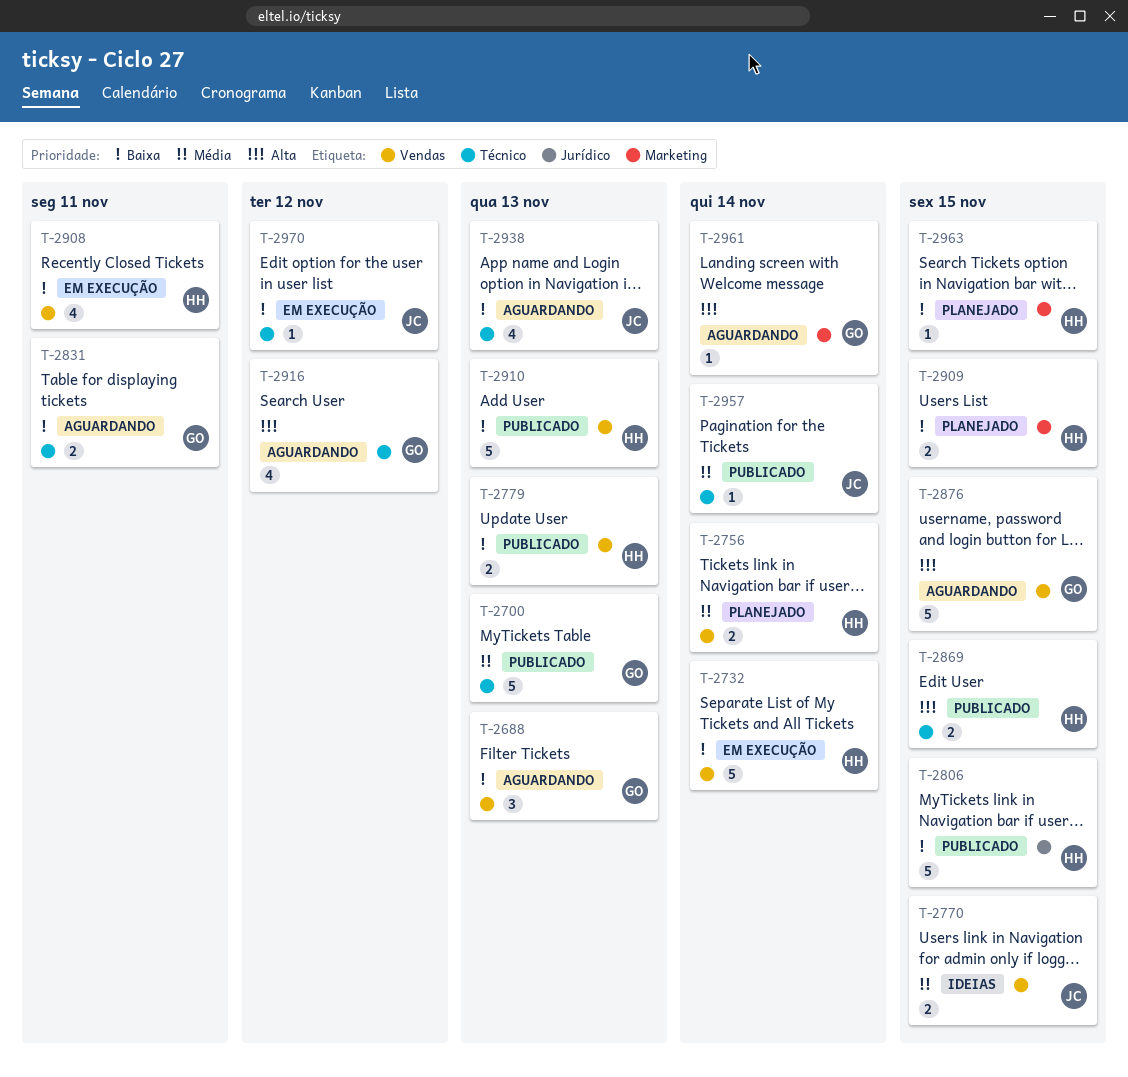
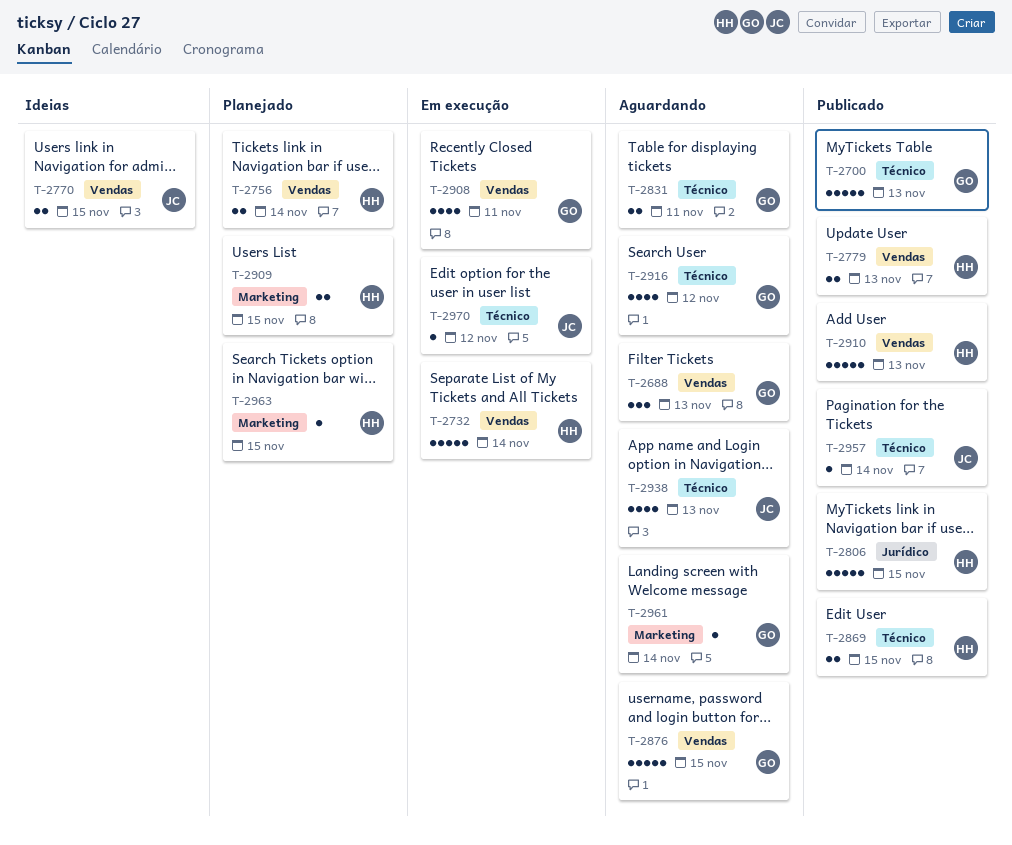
T-2908, owner: HH -> GO

